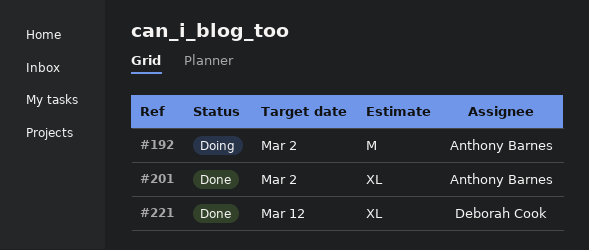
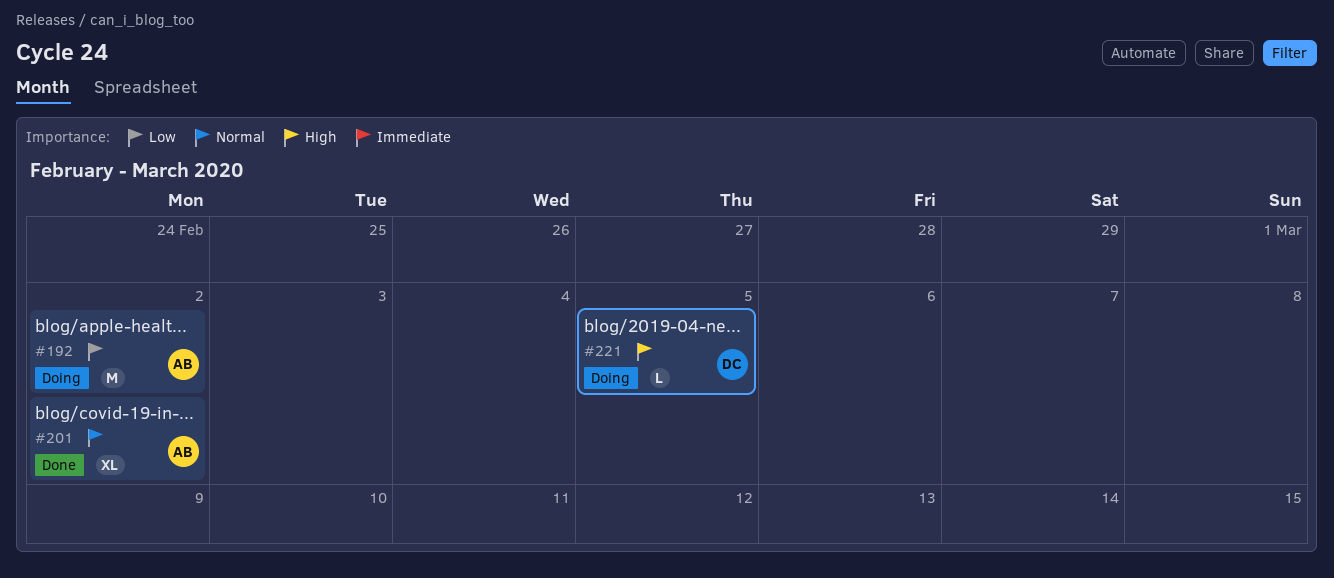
#221, status: Done -> Doing
#221, estimate: XL -> L
#221, due: Mar 12 -> Mar 5

